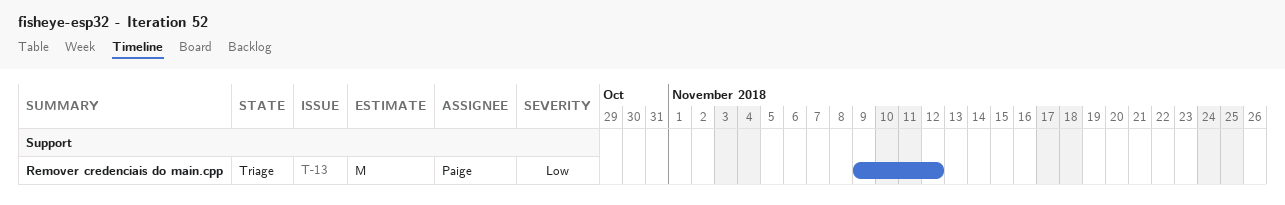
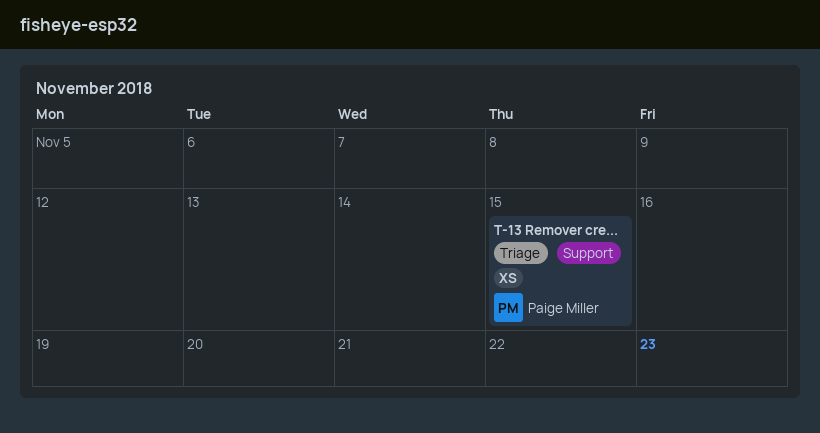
T-13, estimate: M -> XS
T-13, due: Nov 12 -> Nov 15

